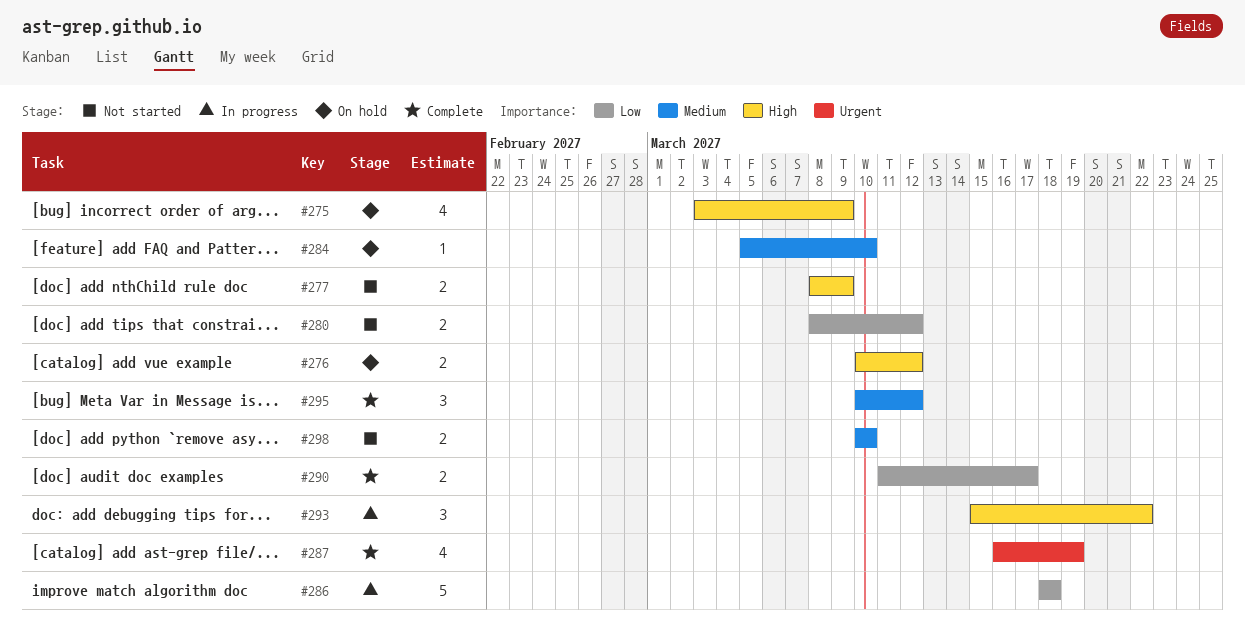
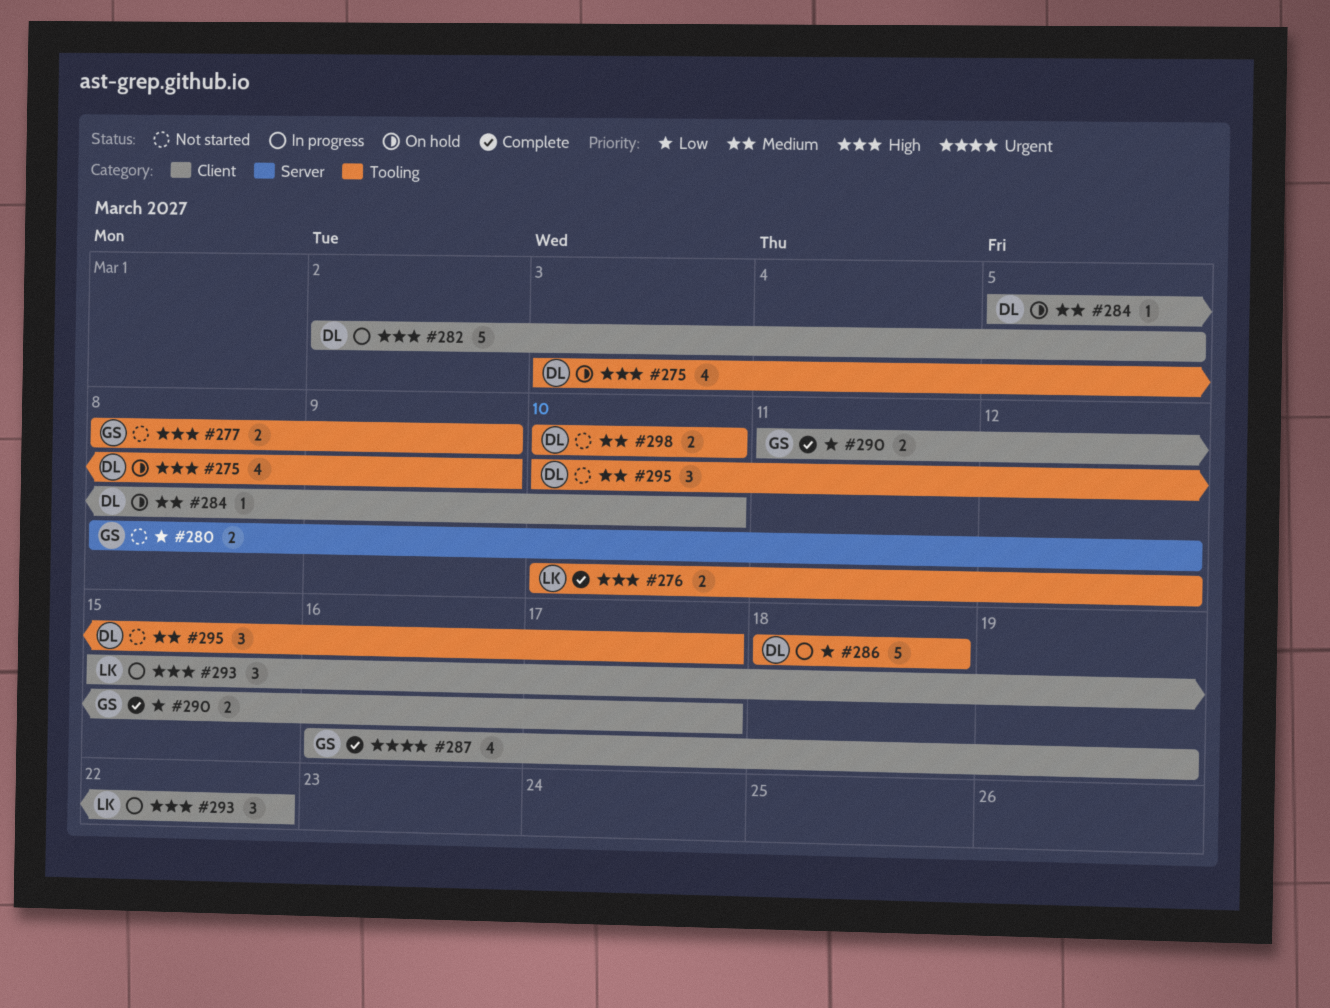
#276, status: On hold -> Complete
#282: none -> present
#295, status: Complete -> Not started
#295, due: Mar 12 -> Mar 17

